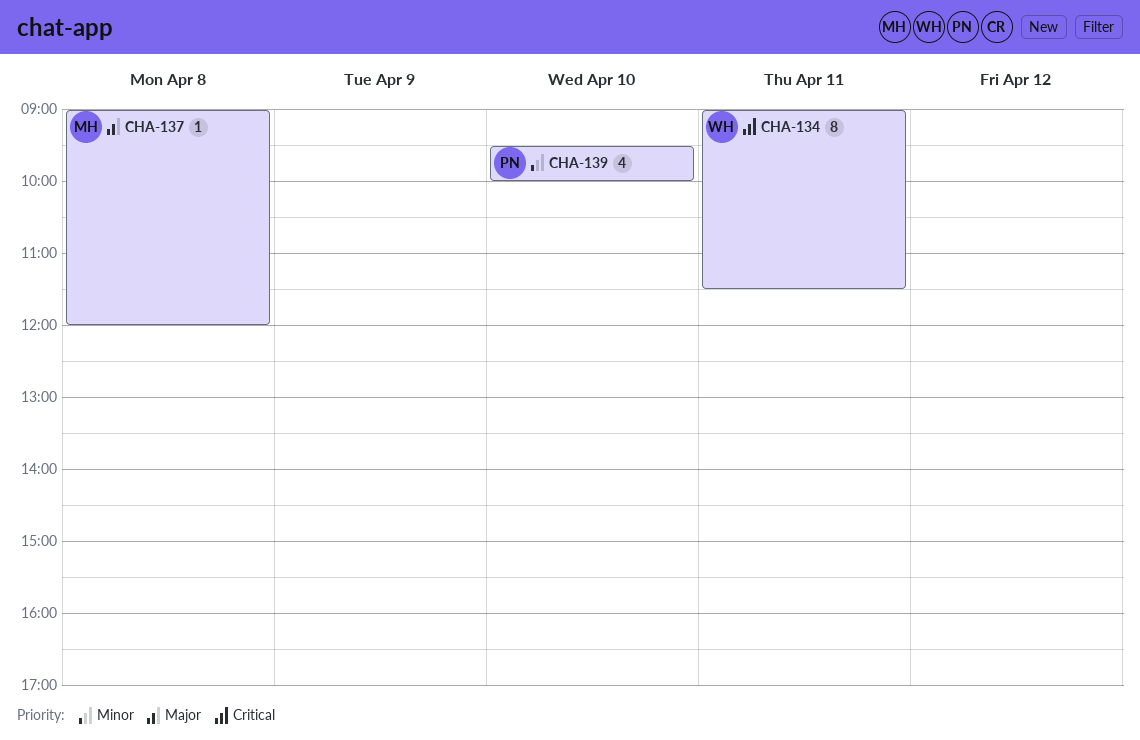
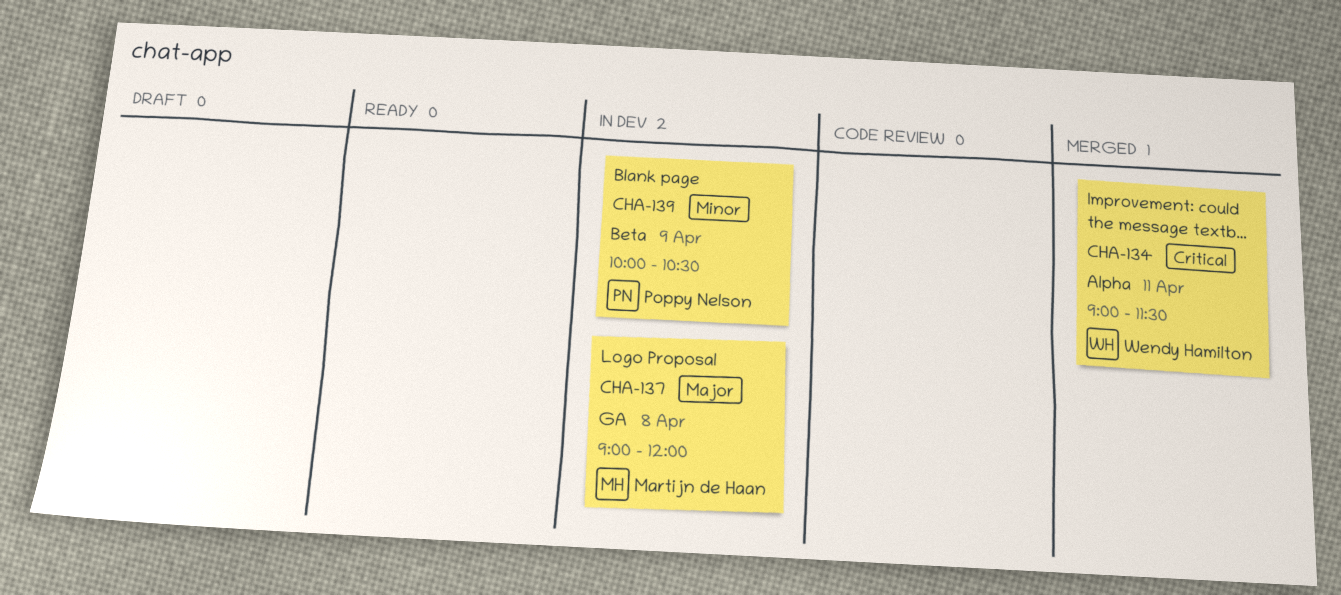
CHA-139, day: Apr 10 -> Apr 9
CHA-139, begins: 09:30 -> 10:00
CHA-139, ends: 10:00 -> 10:30

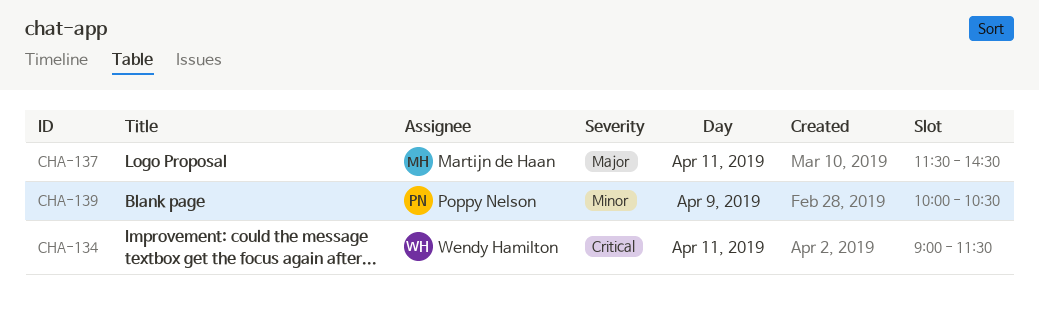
CHA-137, day: Apr 8 -> Apr 11
CHA-137, begins: 09:00 -> 11:30
CHA-137, ends: 12:00 -> 14:30

